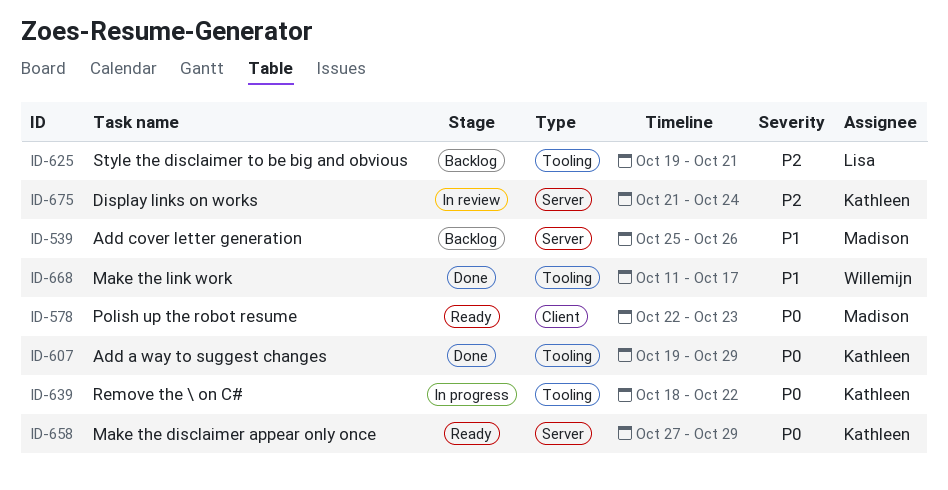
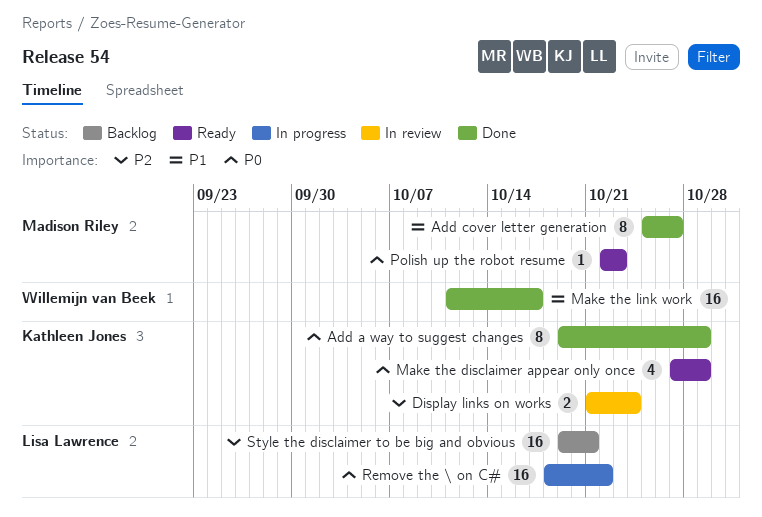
Add cover letter generation, status: Backlog -> Done
Add cover letter generation, due: Oct 26 -> Oct 27
Remove the \ on C#, owner: Kathleen Jones -> Lisa Lawrence

